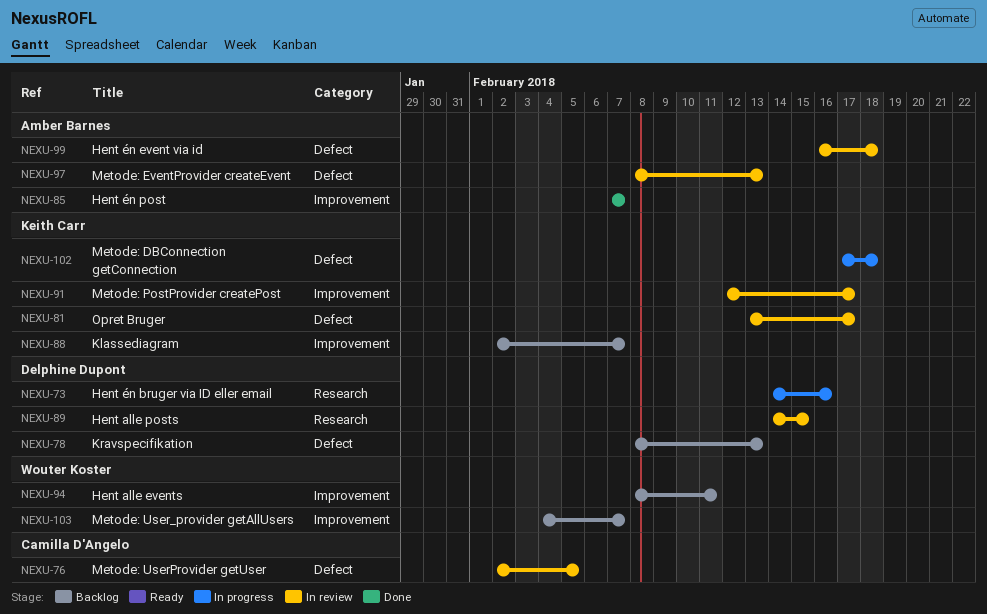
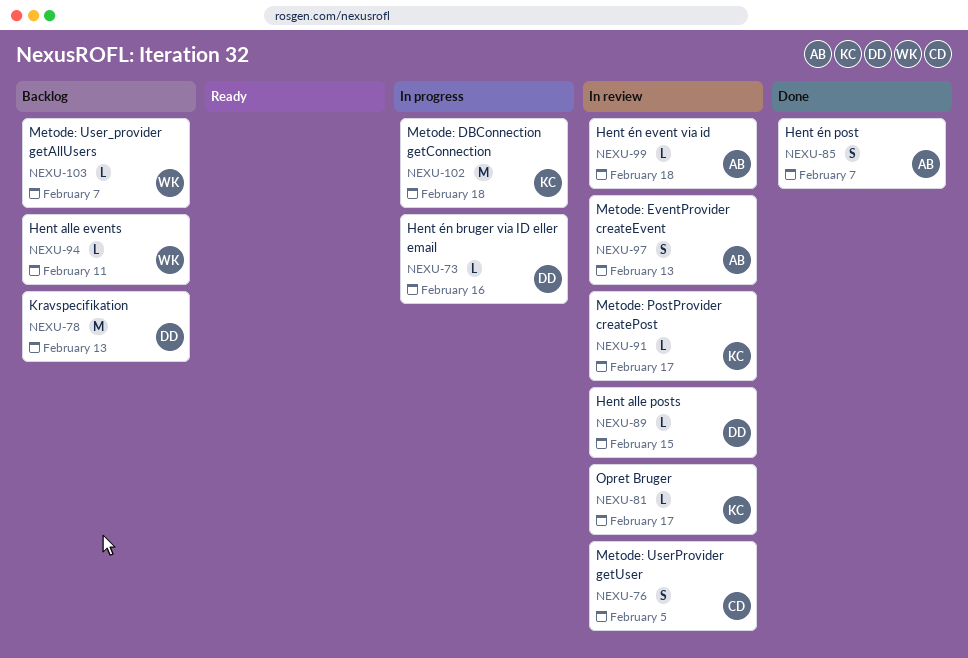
NEXU-88: present -> none

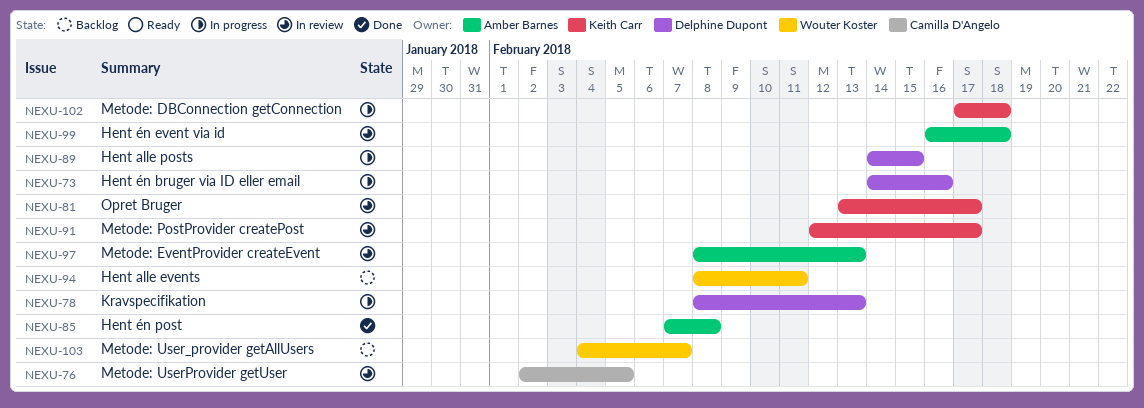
NEXU-78, status: Backlog -> In progress
NEXU-85, due: Feb 7 -> Feb 8
NEXU-89, status: In review -> In progress

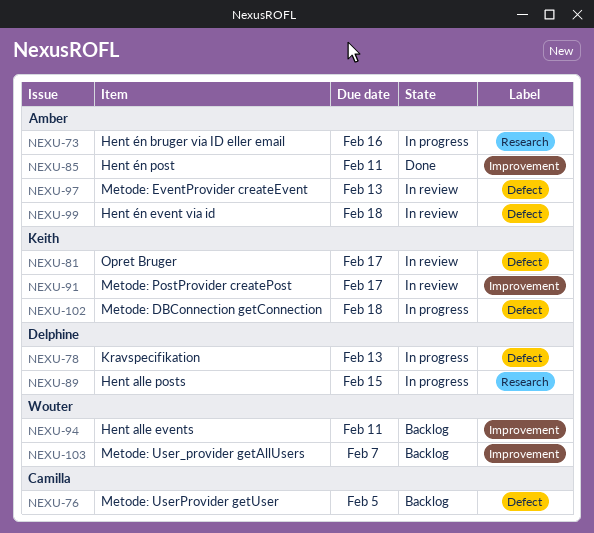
NEXU-73, owner: Delphine Dupont -> Amber Barnes
NEXU-76, status: In review -> Backlog
NEXU-85, due: Feb 8 -> Feb 11

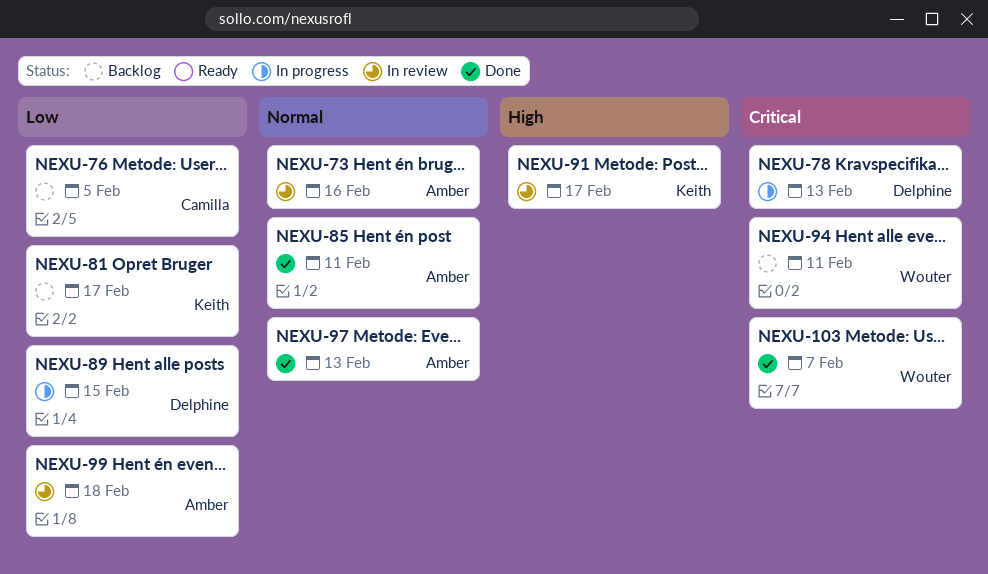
NEXU-73, status: In progress -> In review
NEXU-81, status: In review -> Backlog
NEXU-97, status: In review -> Done
NEXU-102: present -> none
NEXU-103, status: Backlog -> Done

